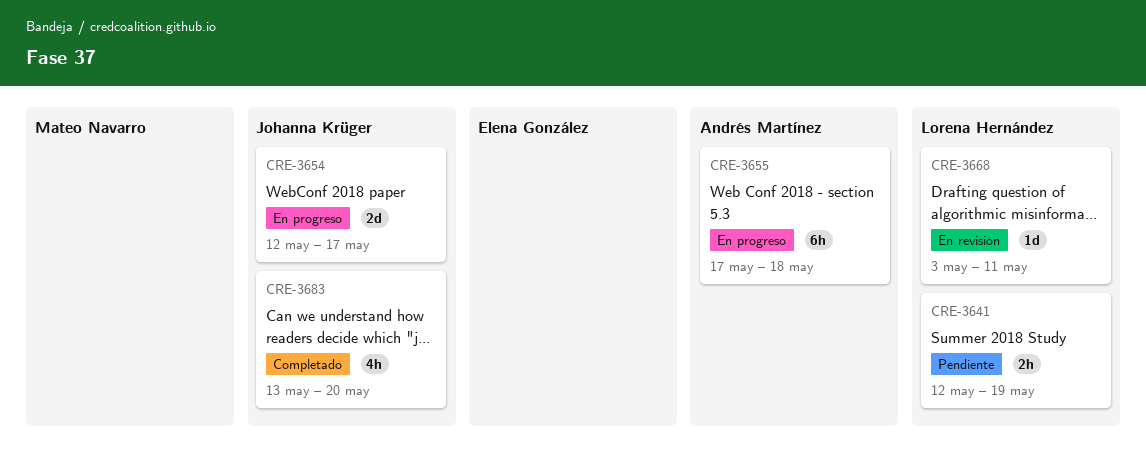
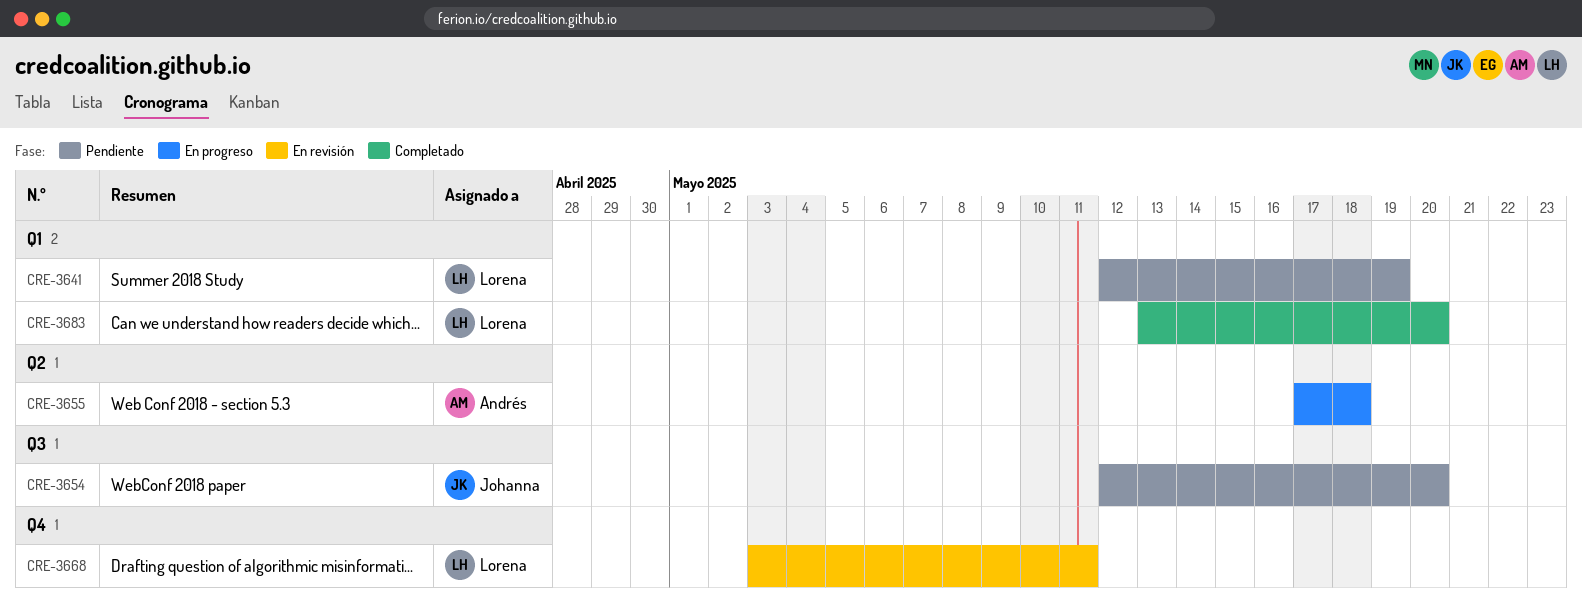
CRE-3654, status: En progreso -> Pendiente
CRE-3654, due: May 17 -> May 20
CRE-3683, owner: Johanna Krüger -> Lorena Hernández

